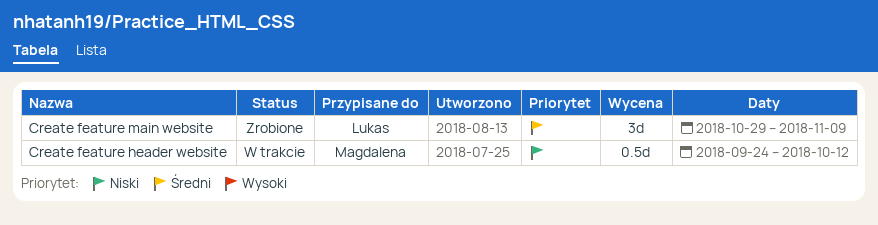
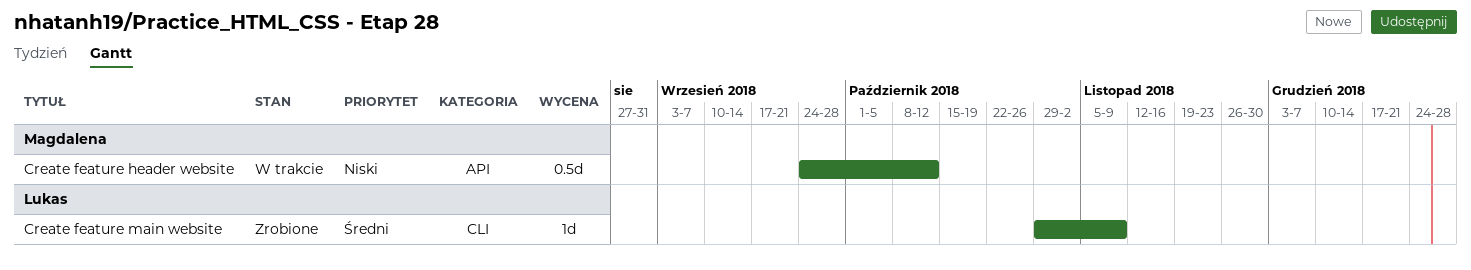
Create feature main website, estimate: 3d -> 1d

